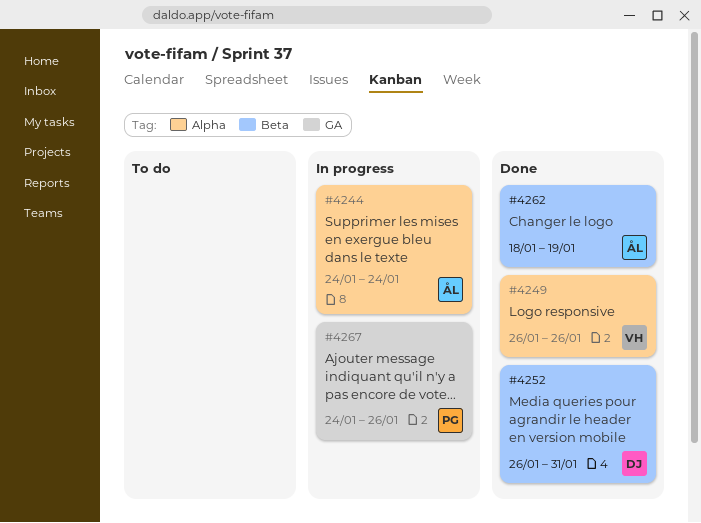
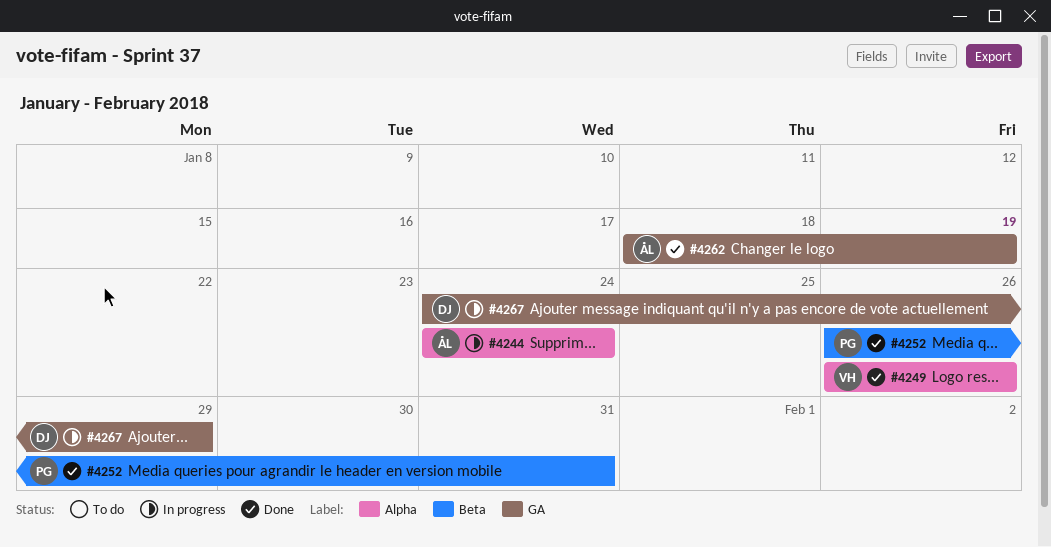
#4252, owner: DJ -> PG
#4262, label: Beta -> GA
#4267, owner: PG -> DJ
#4267, due: Jan 26 -> Jan 29

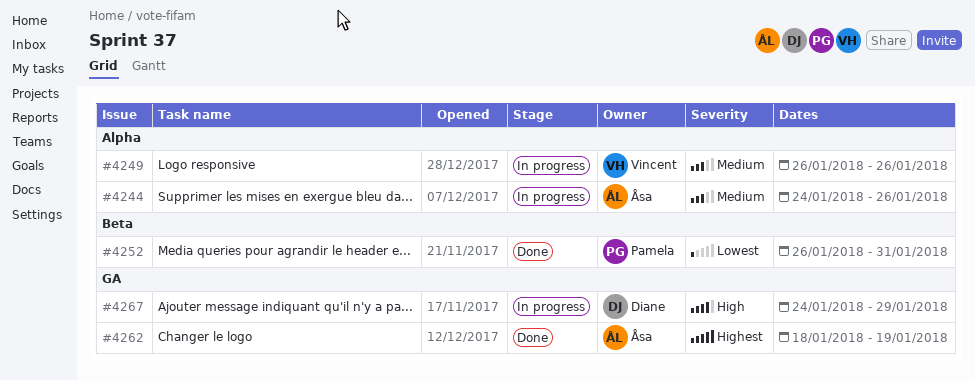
#4244, due: Jan 24 -> Jan 26
#4249, status: Done -> In progress

